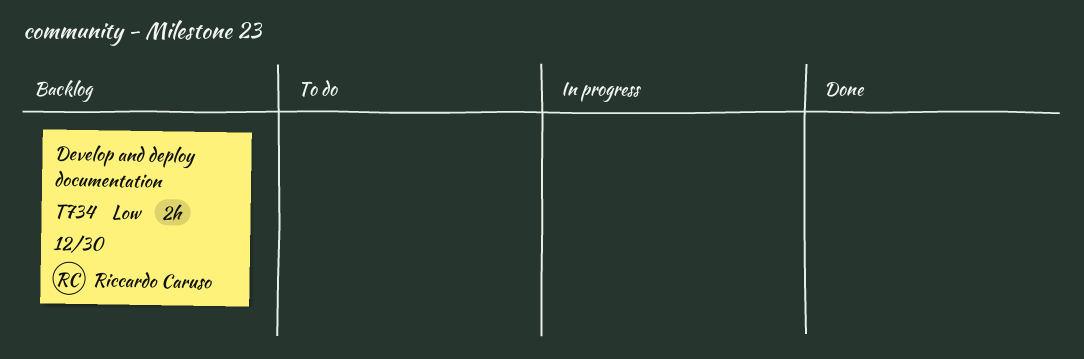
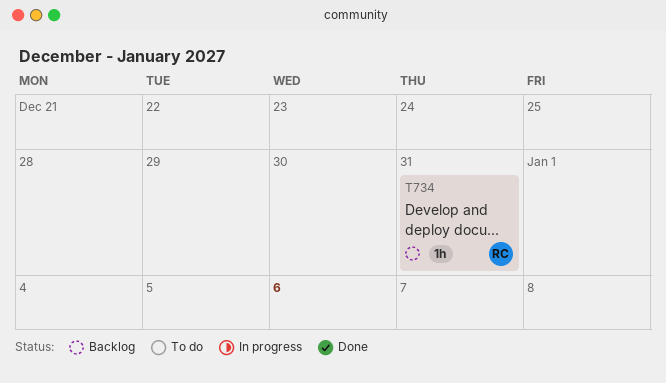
T734, estimate: 2h -> 1h
T734, due: Dec 30 -> Dec 31

